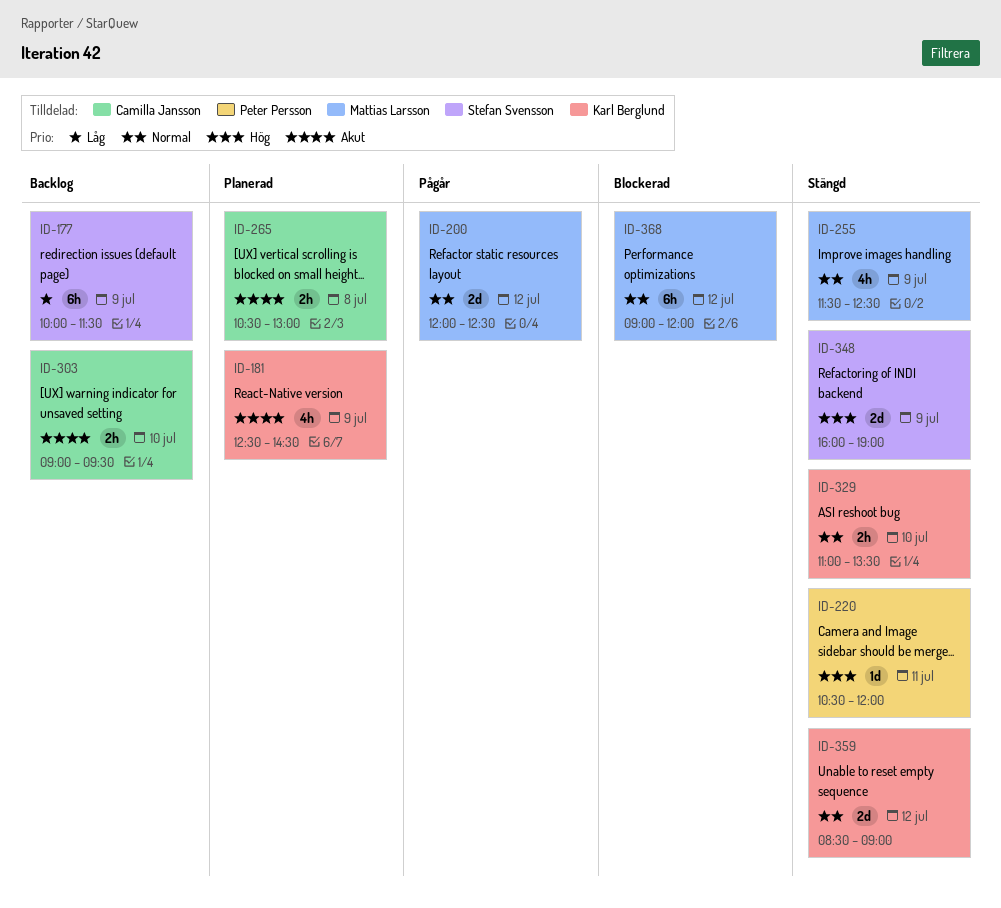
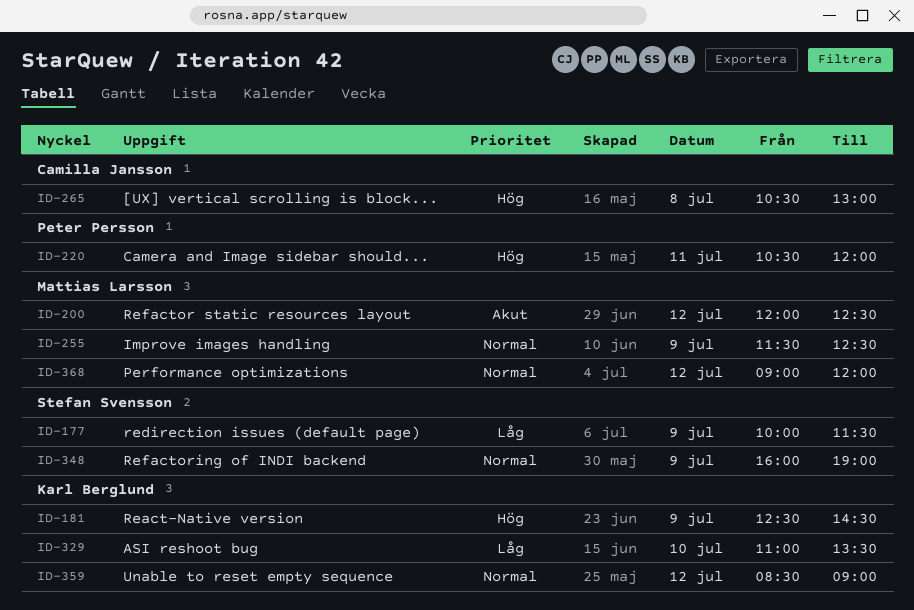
ID-181, priority: Akut -> Hög
ID-200, priority: Normal -> Akut
ID-265, priority: Akut -> Hög
ID-303: present -> none
ID-329, priority: Normal -> Låg
ID-348, priority: Hög -> Normal

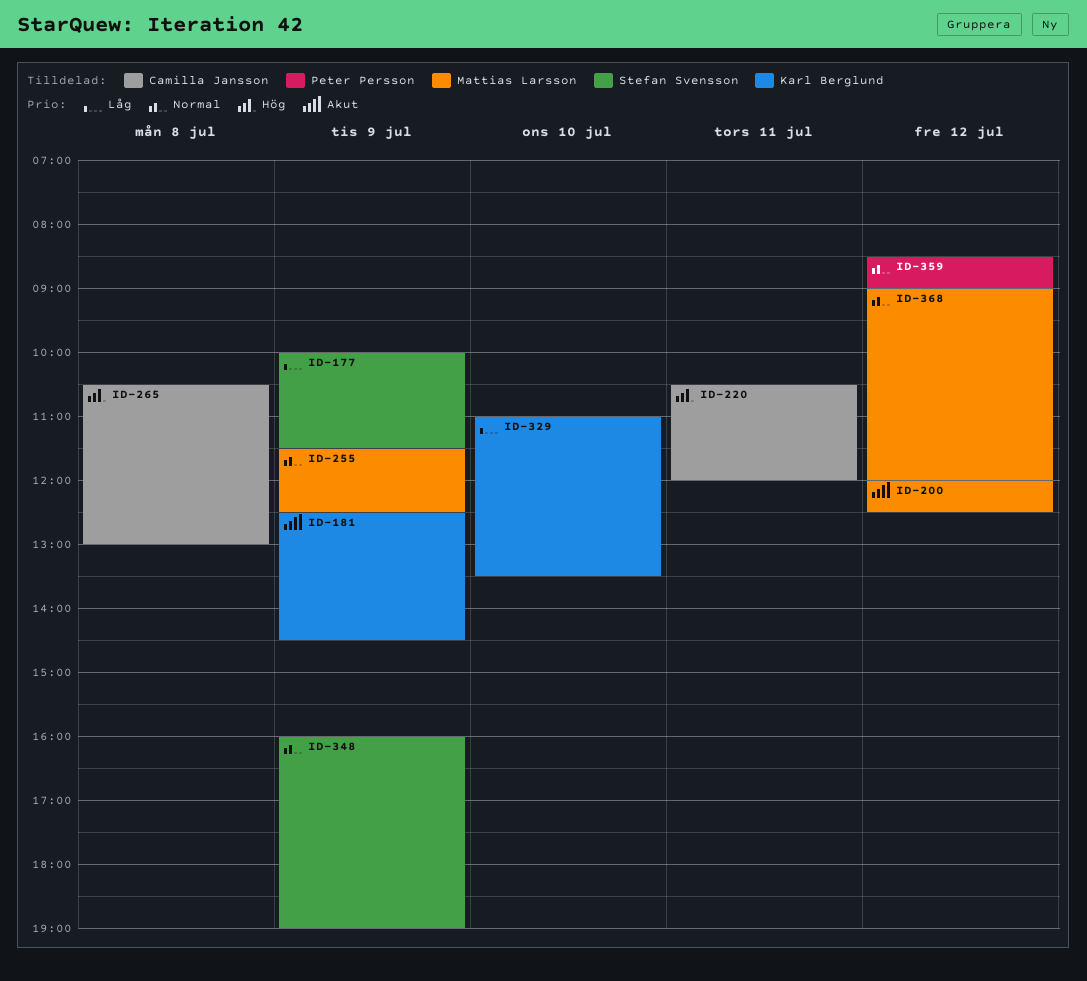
ID-181, priority: Hög -> Akut
ID-220, owner: Peter Persson -> Camilla Jansson
ID-359, owner: Karl Berglund -> Peter Persson

